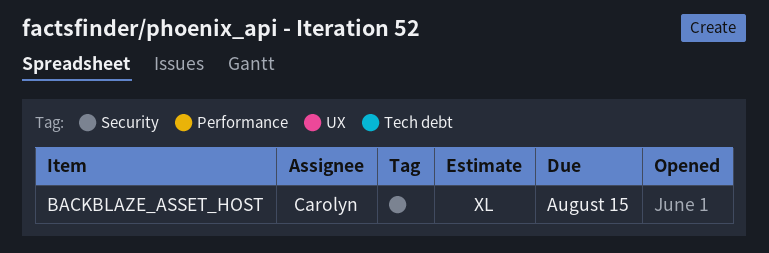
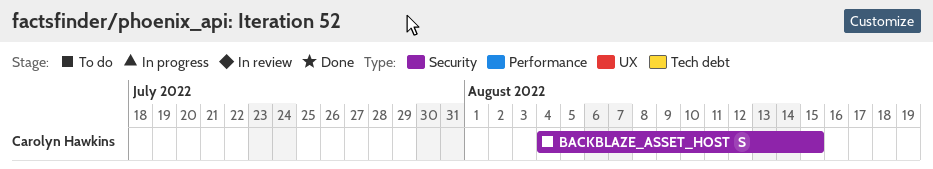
BACKBLAZE_ASSET_HOST, estimate: XL -> S

